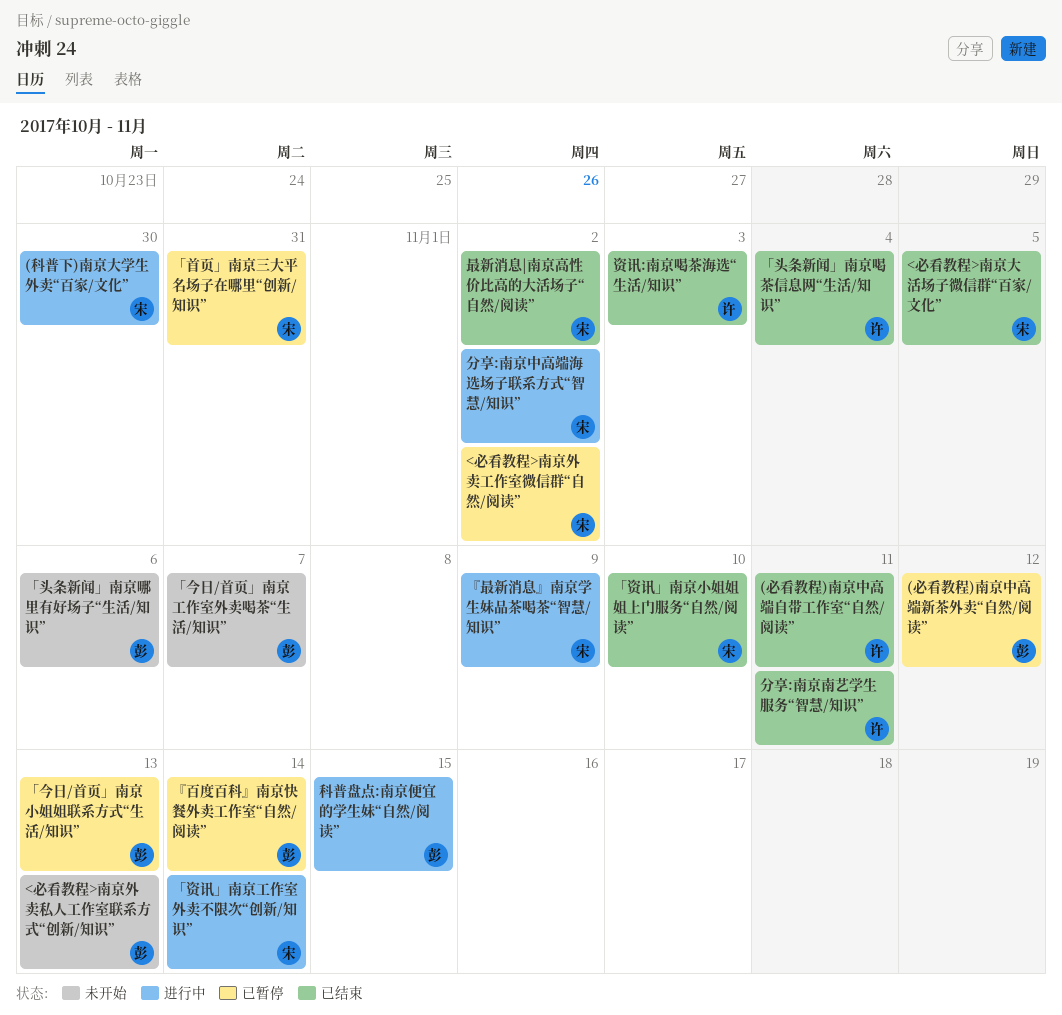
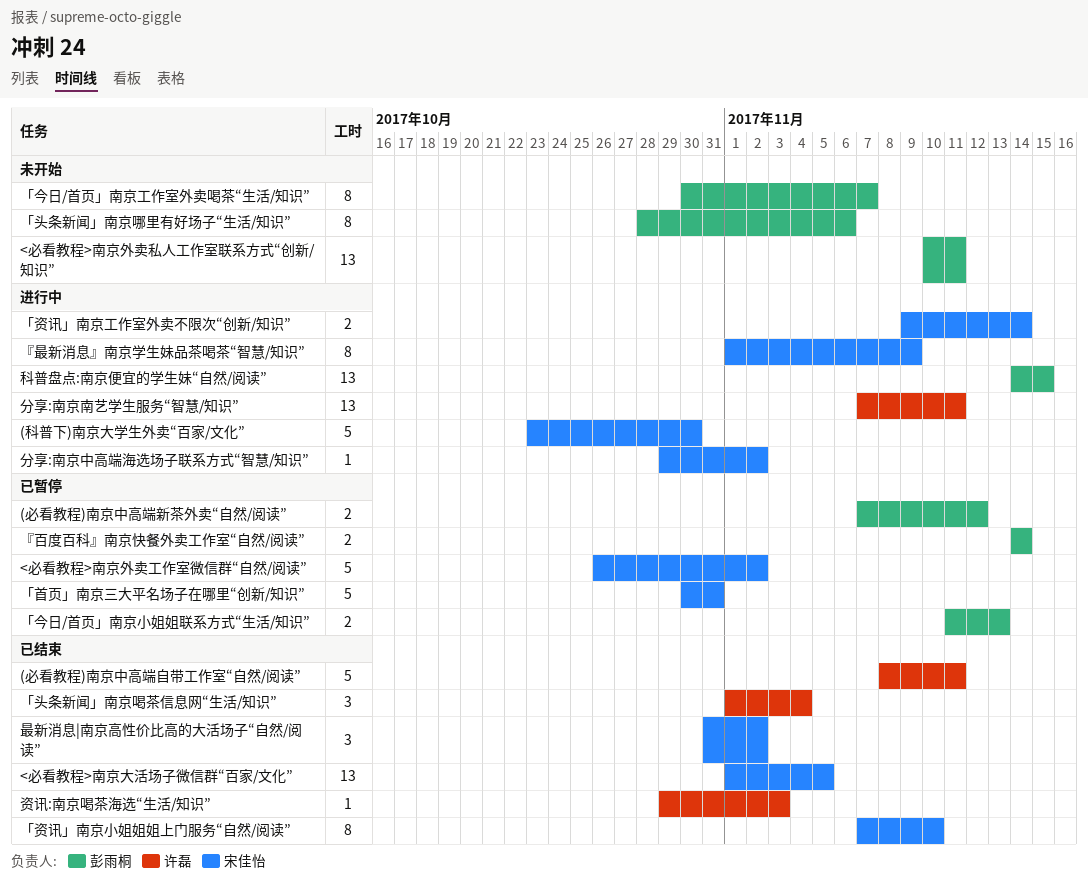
<必看教程>南京外卖私人工作室联系方式“创新/知识”, due: Nov 13 -> Nov 11
分享:南京南艺学生服务“智慧/知识”, status: 已结束 -> 进行中

